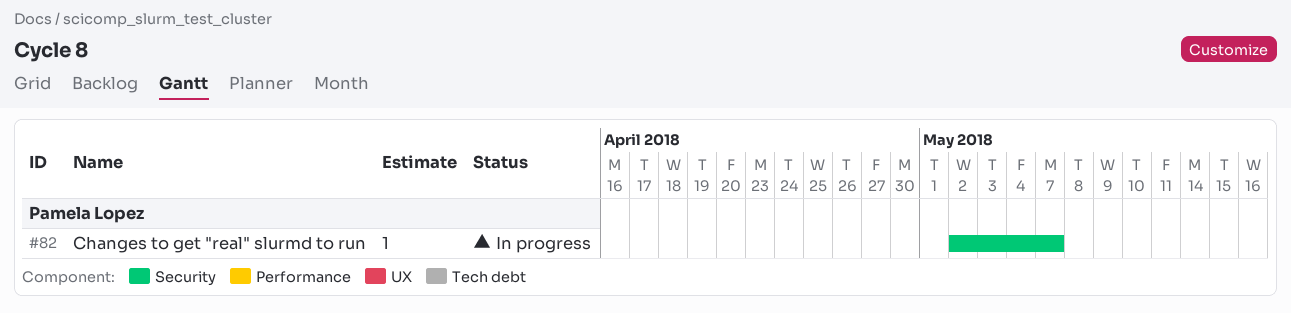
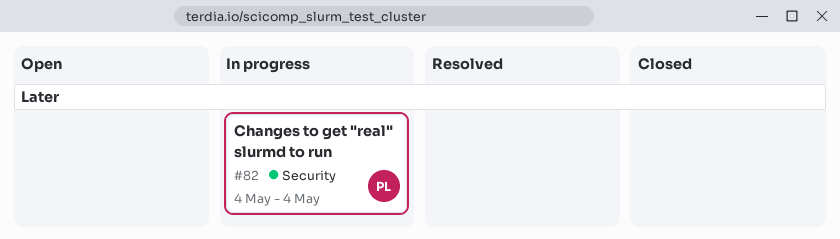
#82, start: May 2 -> May 4
#82, due: May 7 -> May 4

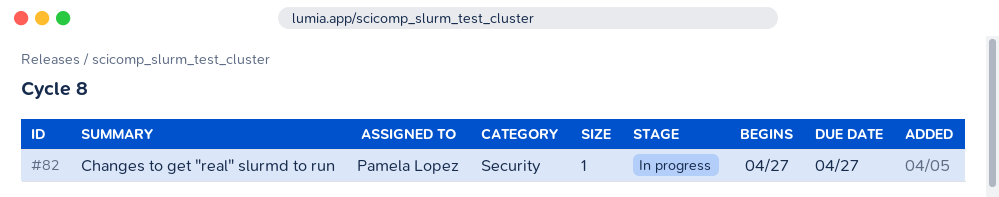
#82, start: May 4 -> Apr 27
#82, due: May 4 -> Apr 27

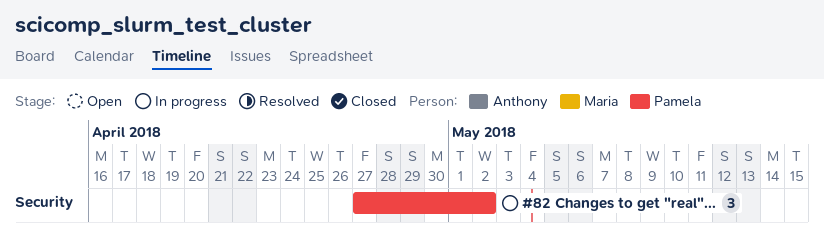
#82, estimate: 1 -> 3
#82, due: Apr 27 -> May 2

